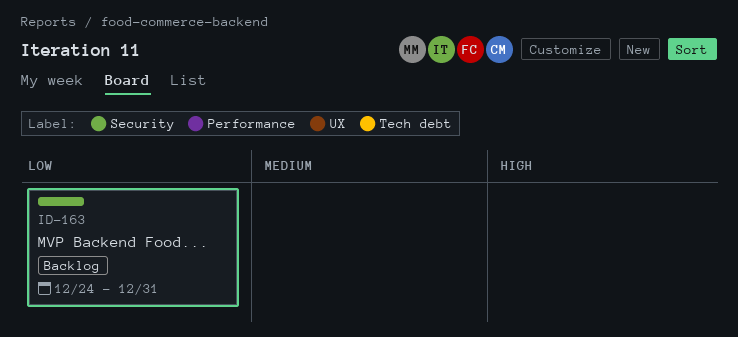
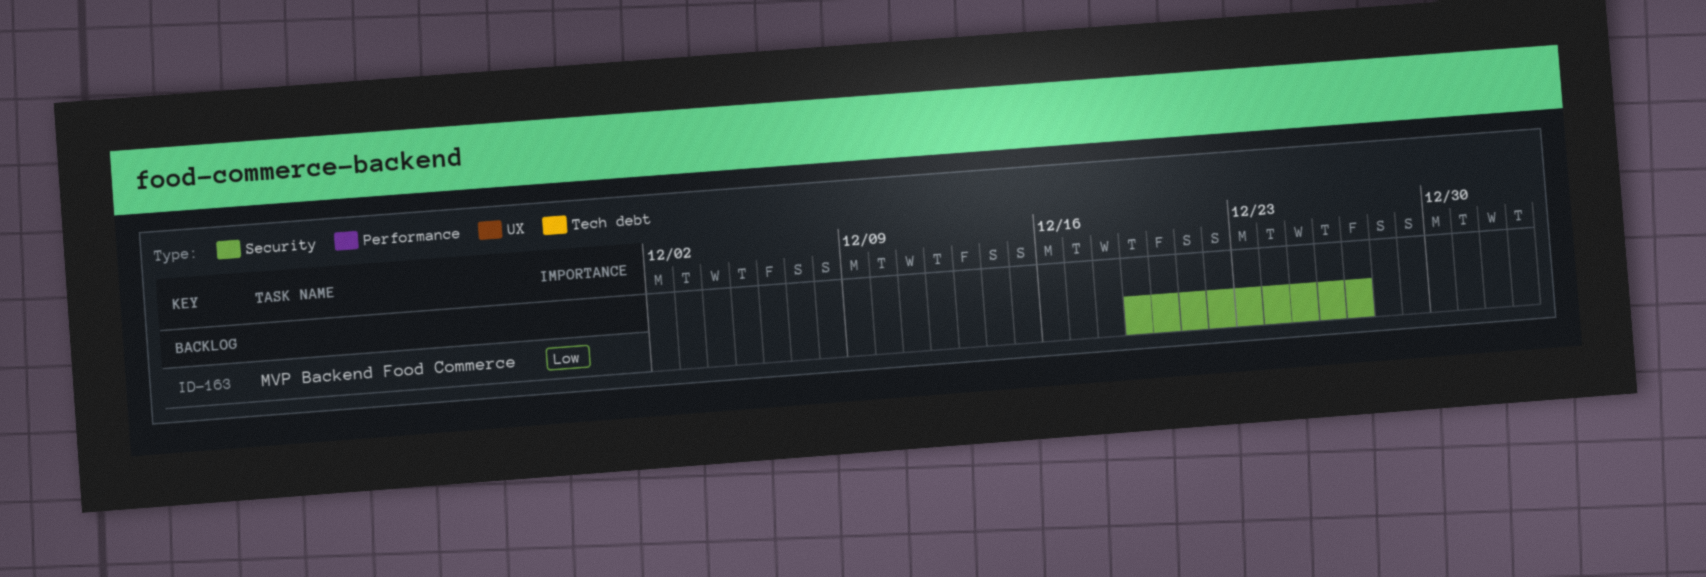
ID-163, start: Dec 24 -> Dec 19
ID-163, due: Dec 31 -> Dec 27

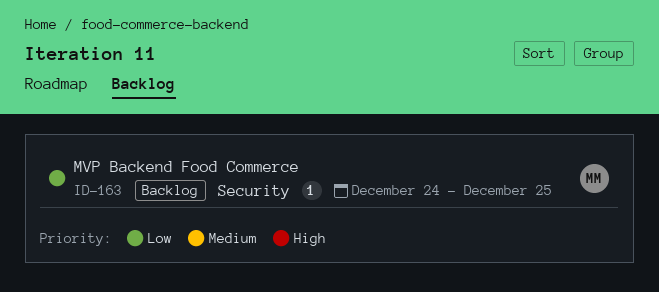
ID-163, start: Dec 19 -> Dec 24
ID-163, due: Dec 27 -> Dec 25

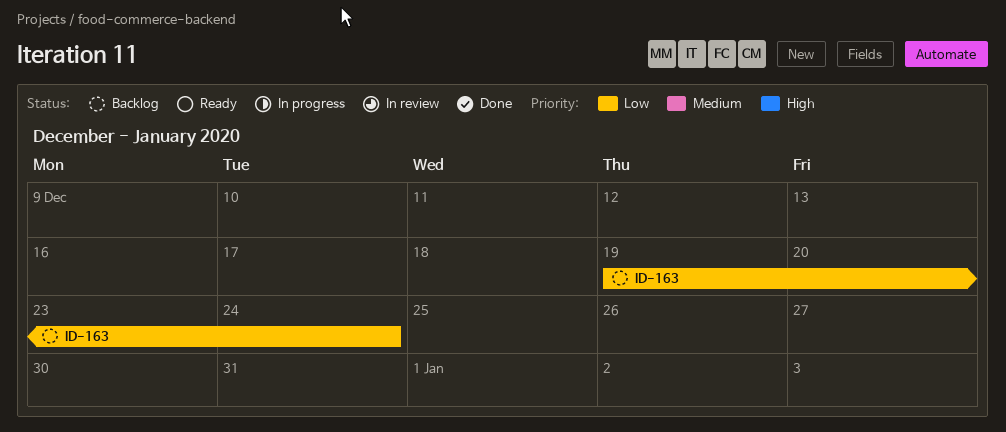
ID-163, start: Dec 24 -> Dec 19
ID-163, due: Dec 25 -> Dec 24

